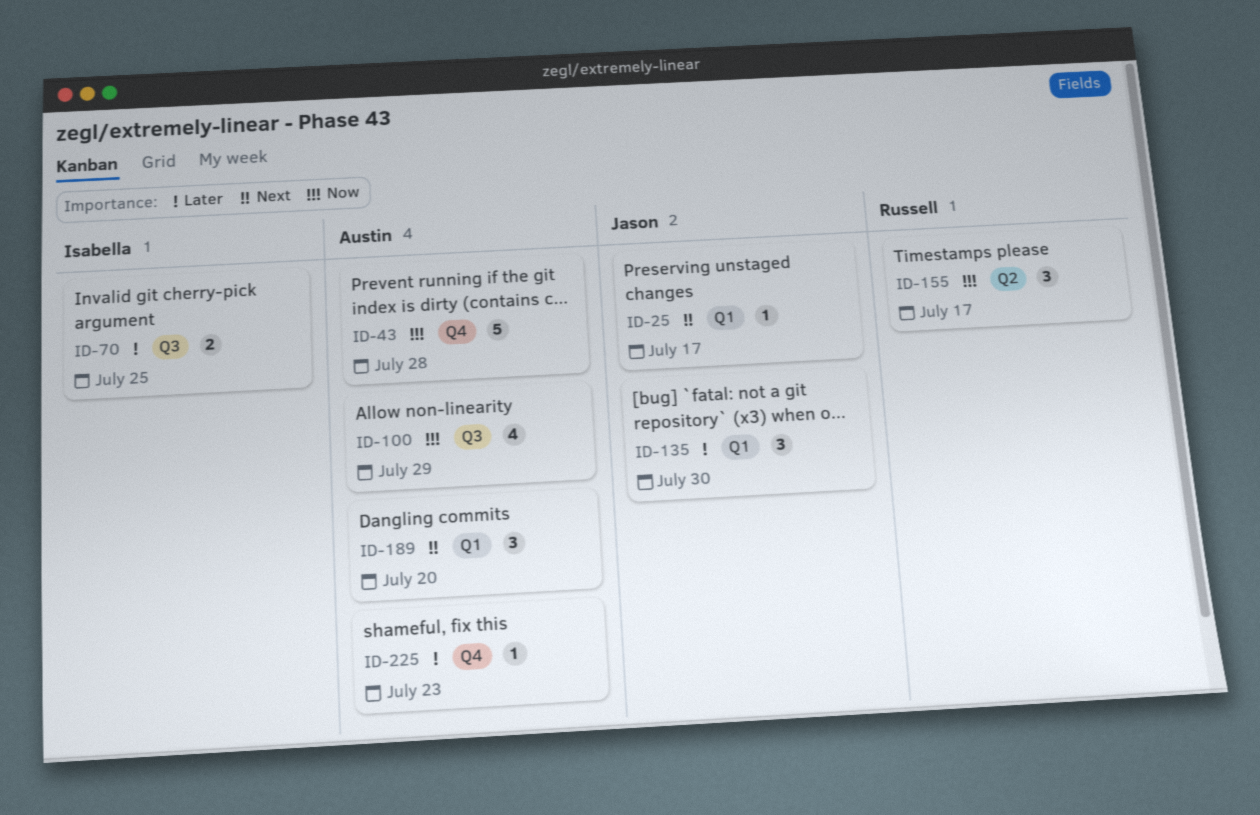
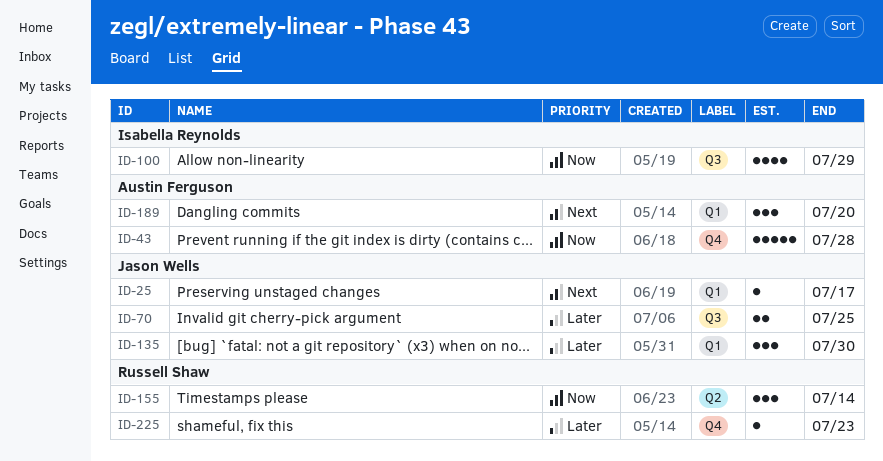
ID-70, owner: Isabella Reynolds -> Jason Wells
ID-100, owner: Austin Ferguson -> Isabella Reynolds
ID-155, due: Jul 17 -> Jul 14
ID-225, owner: Austin Ferguson -> Russell Shaw

